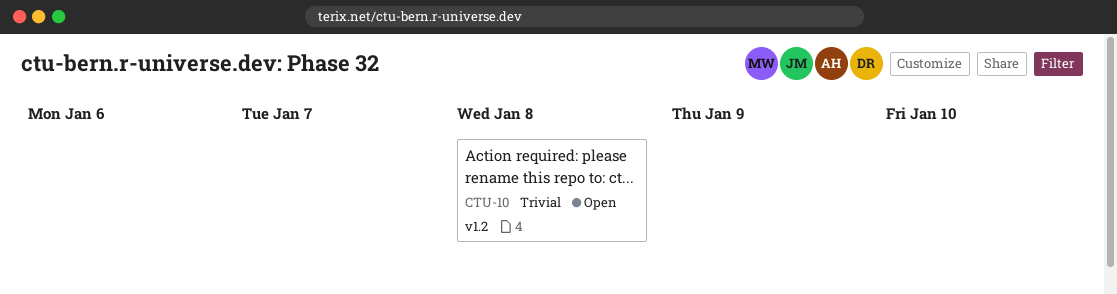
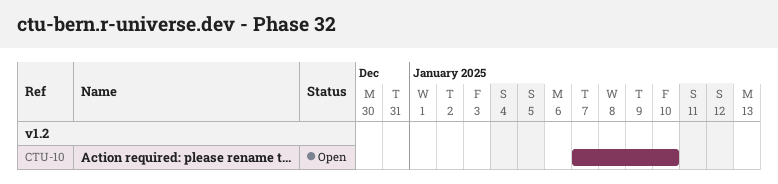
CTU-10, due: Jan 8 -> Jan 10

